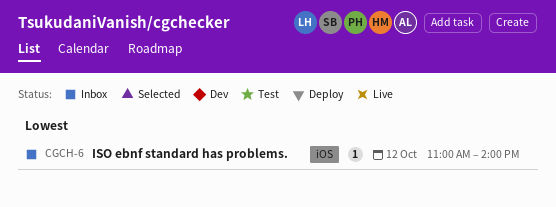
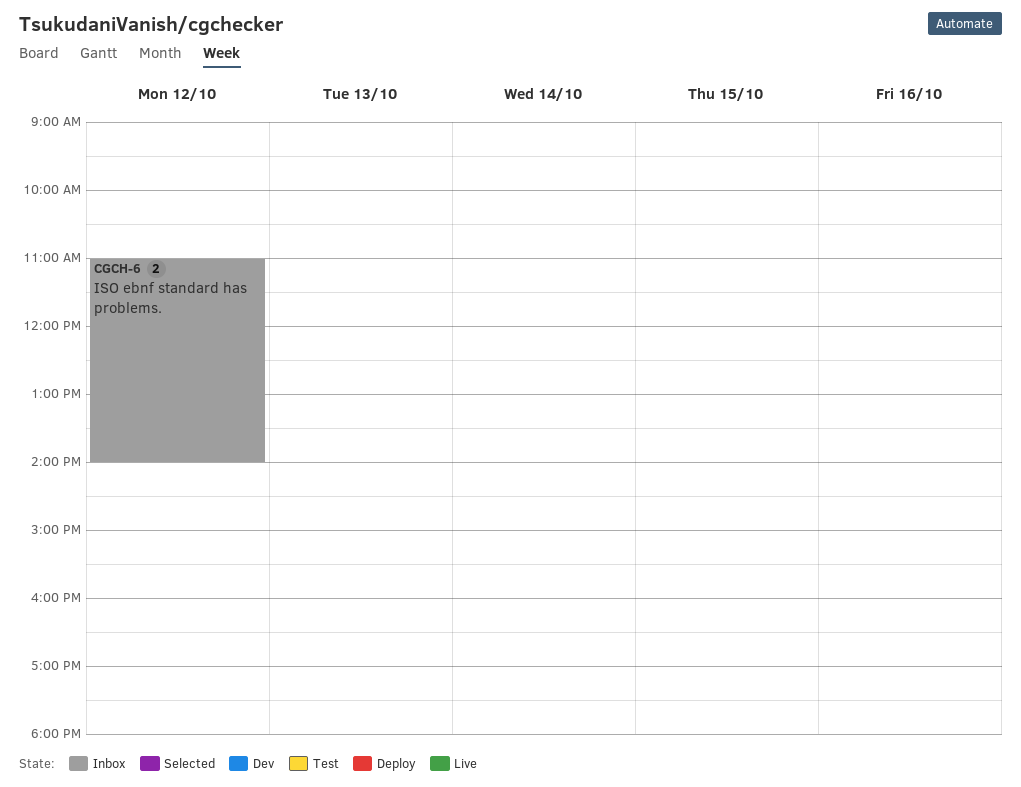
CGCH-6, estimate: 1 -> 2

